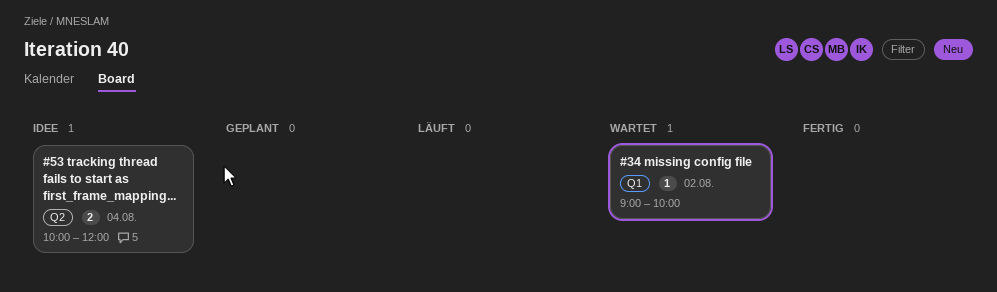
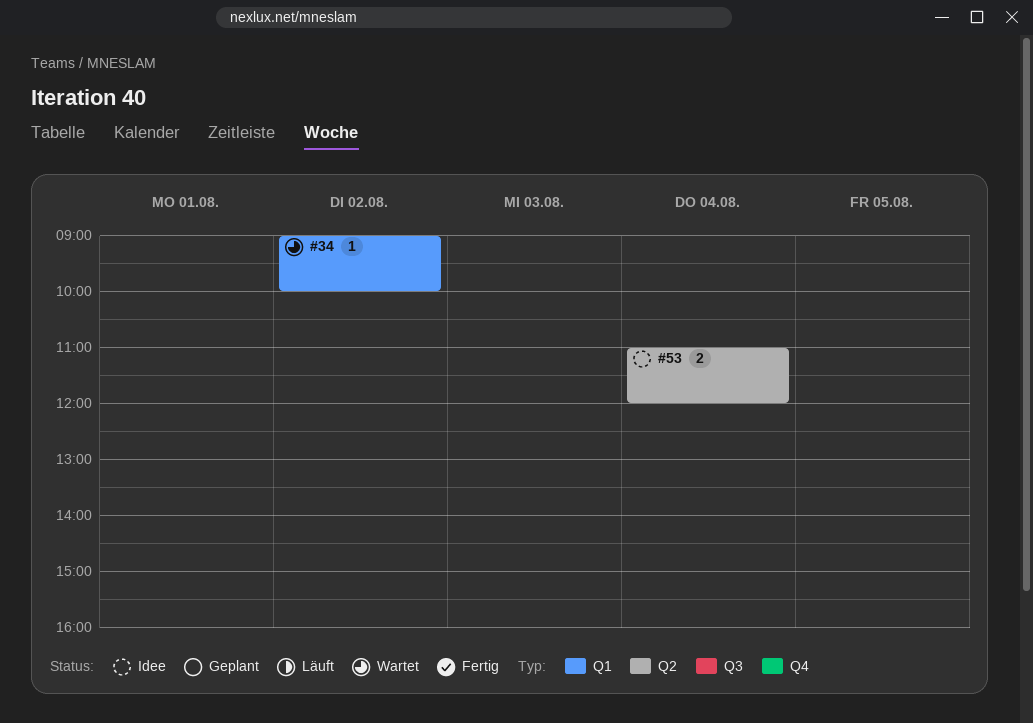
#53, begins: 10:00 -> 11:00

